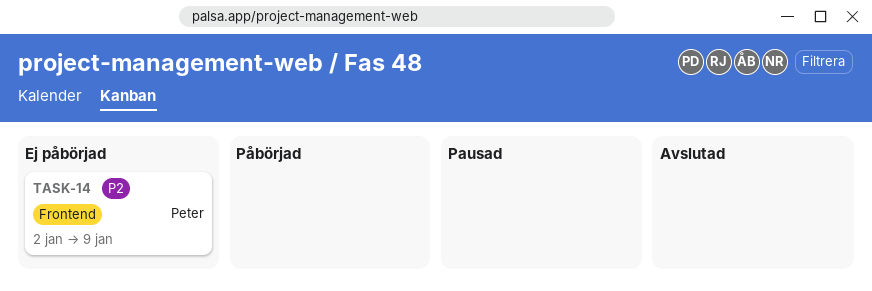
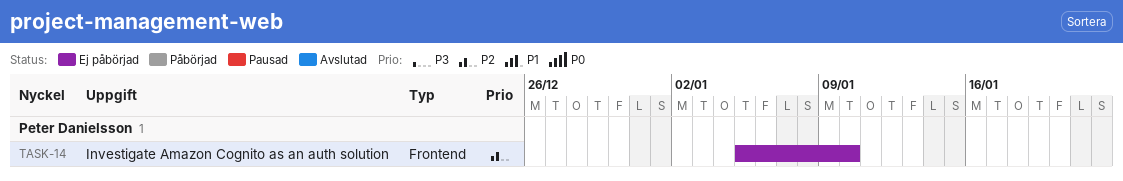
TASK-14, start: Jan 2 -> Jan 5
TASK-14, due: Jan 9 -> Jan 10

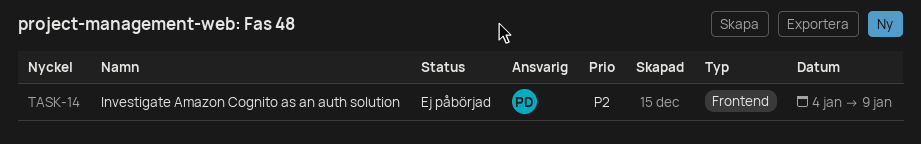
TASK-14, start: Jan 5 -> Jan 4
TASK-14, due: Jan 10 -> Jan 9

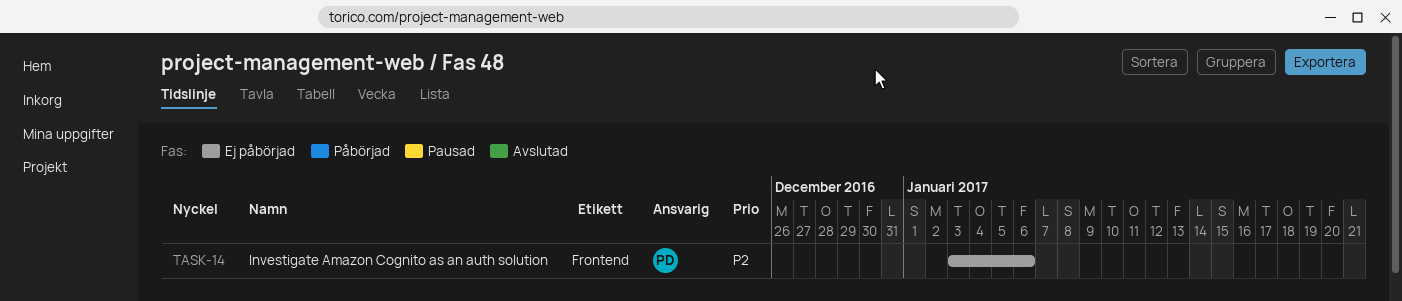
TASK-14, start: Jan 4 -> Jan 3
TASK-14, due: Jan 9 -> Jan 6

